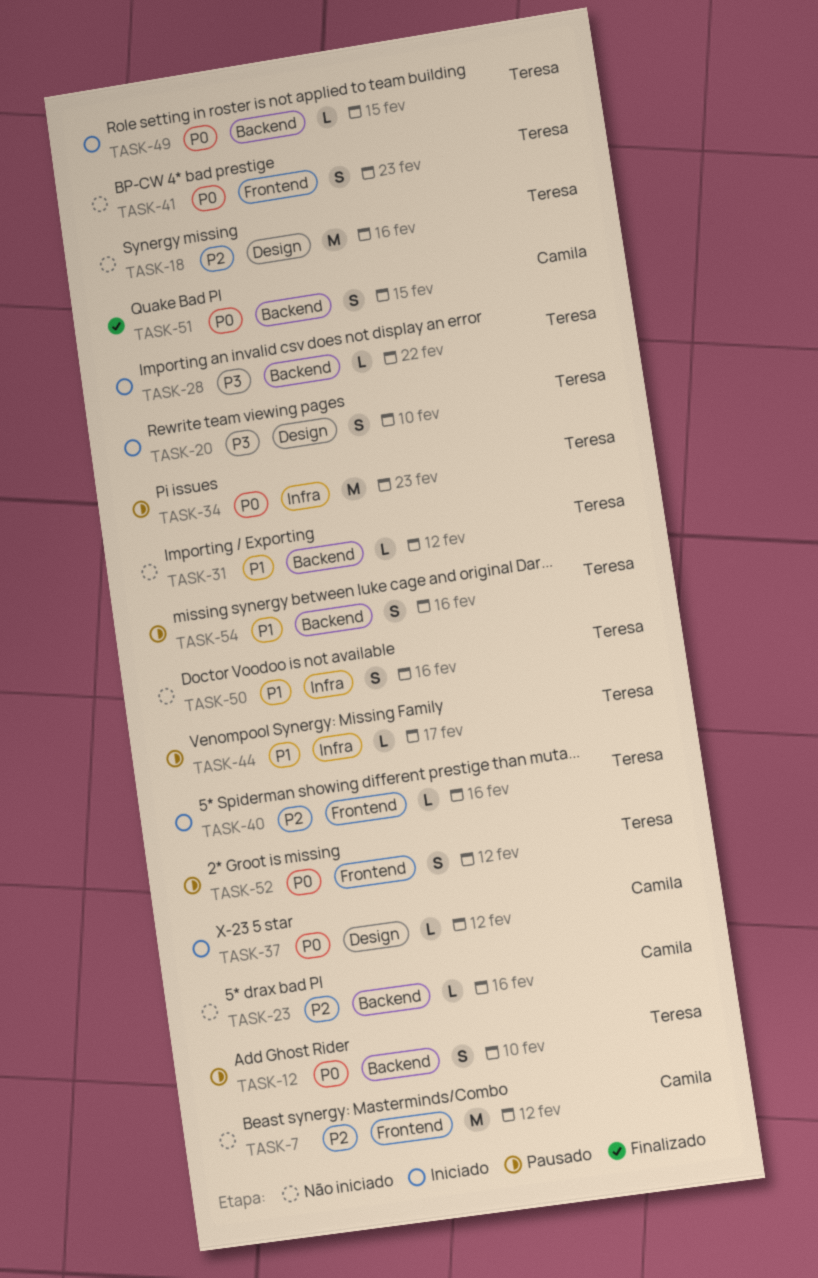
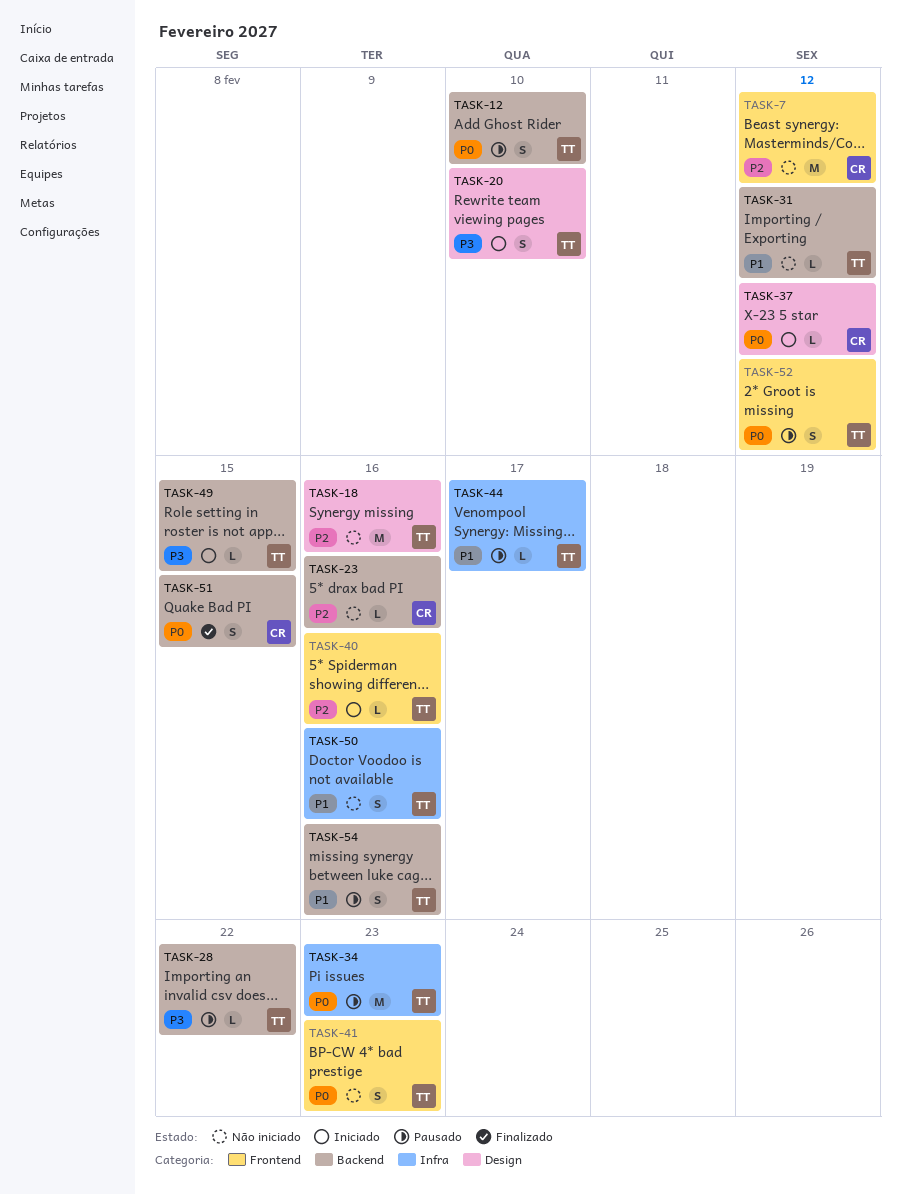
TASK-28, status: Iniciado -> Pausado
TASK-49, priority: P0 -> P3

